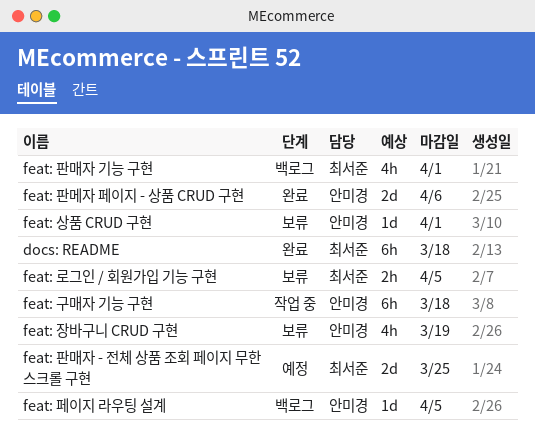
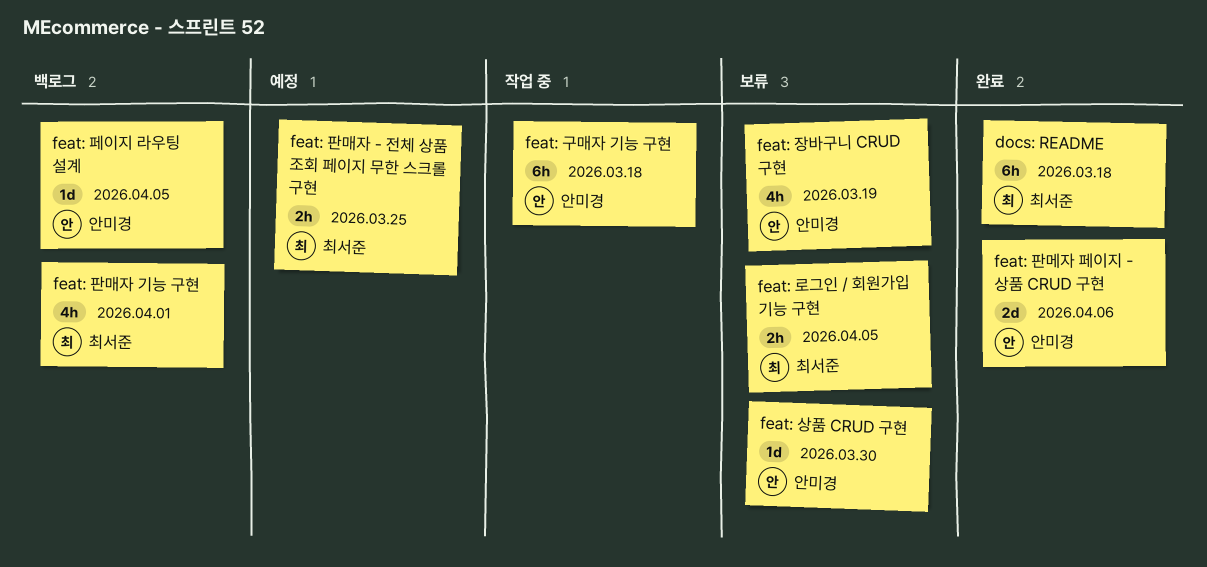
feat: 상품 CRUD 구현, due: Apr 1 -> Mar 30
feat: 판매자 - 전체 상품 조회 페이지 무한 스크롤 구현, estimate: 2d -> 2h

